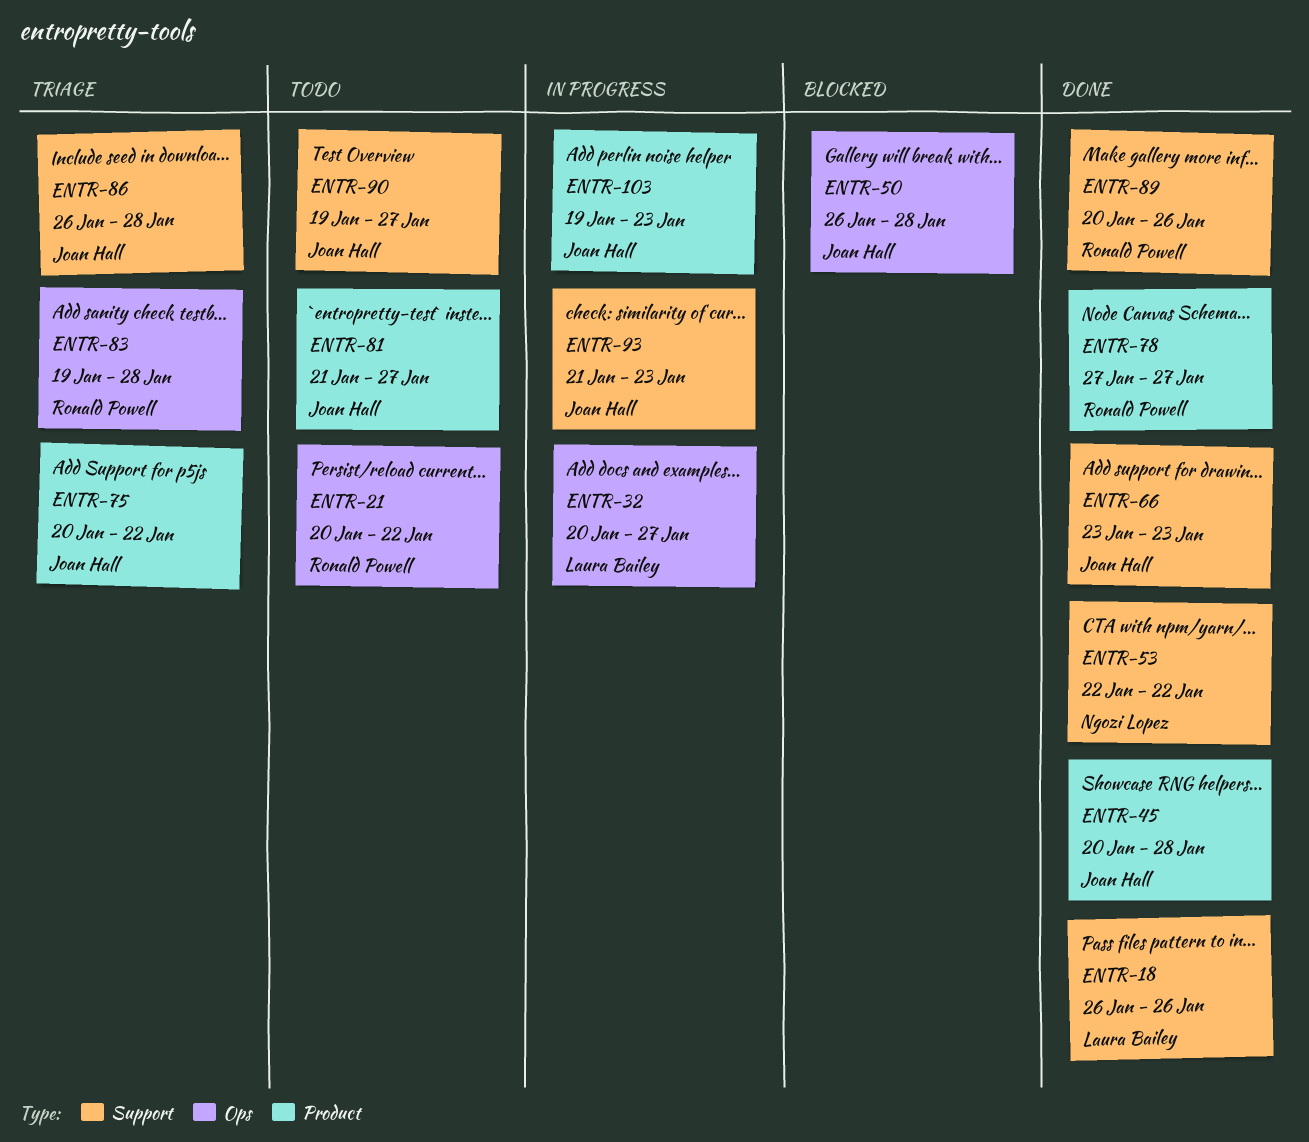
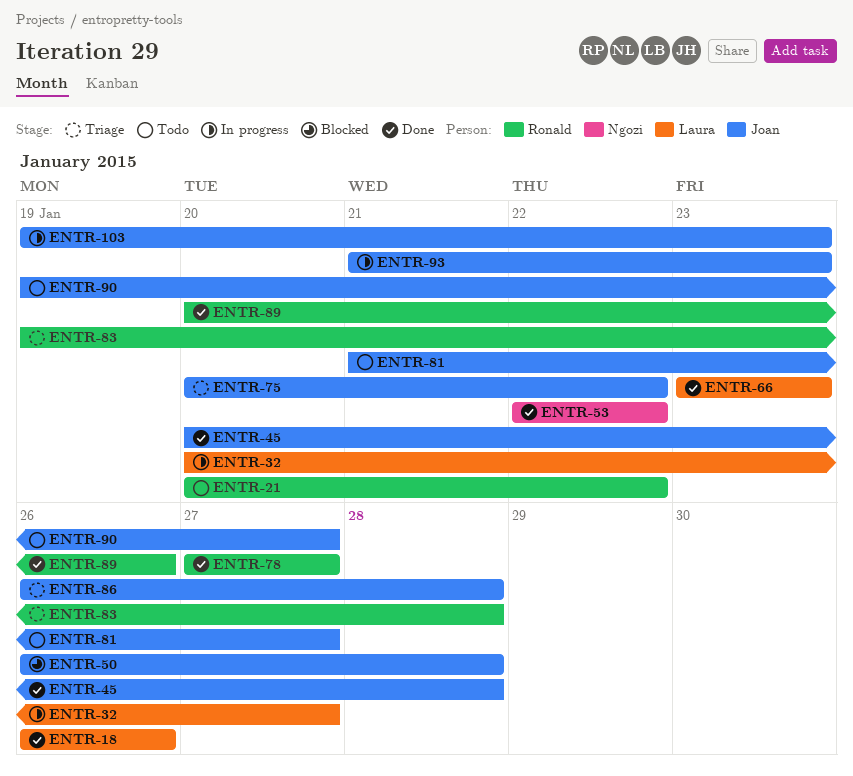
ENTR-66, owner: Joan Hall -> Laura Bailey

